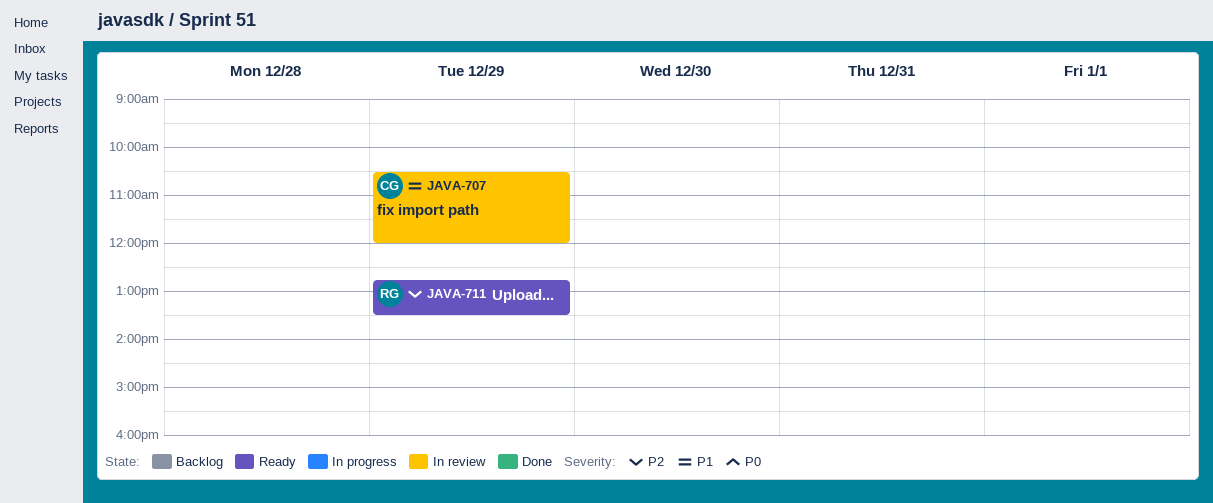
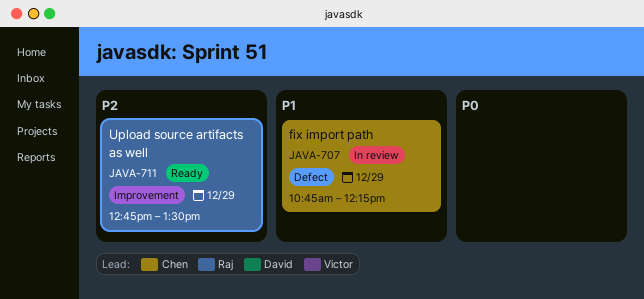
JAVA-707, begins: 10:30 -> 10:45
JAVA-707, ends: 12:00 -> 12:15

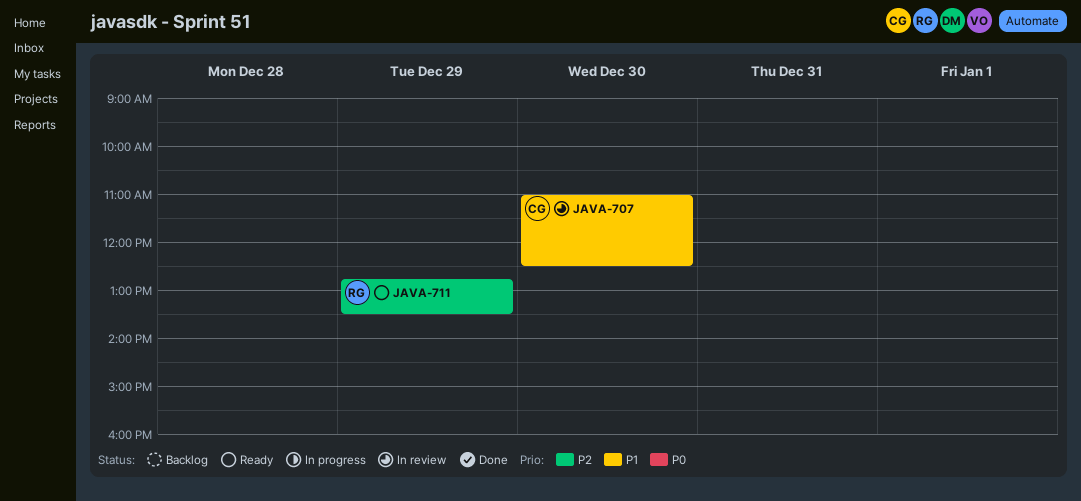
JAVA-707, day: Dec 29 -> Dec 30
JAVA-707, begins: 10:45 -> 11:00
JAVA-707, ends: 12:15 -> 12:30

